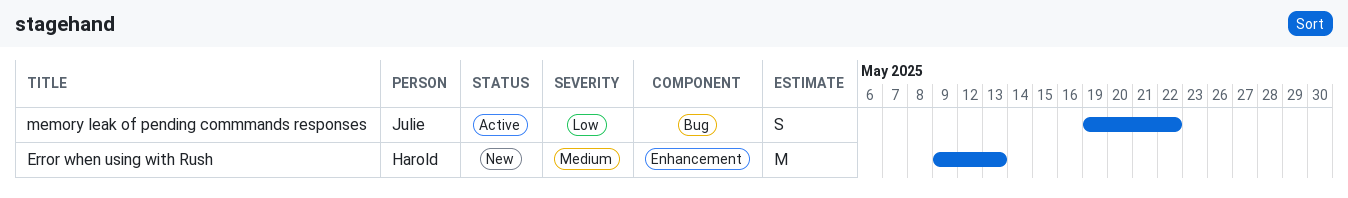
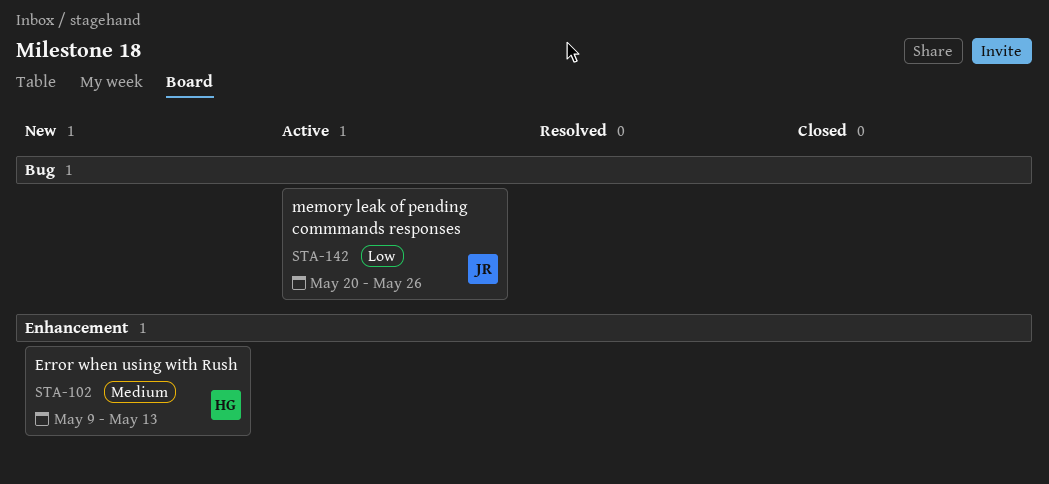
memory leak of pending commmands responses, start: May 19 -> May 20
memory leak of pending commmands responses, due: May 22 -> May 26

